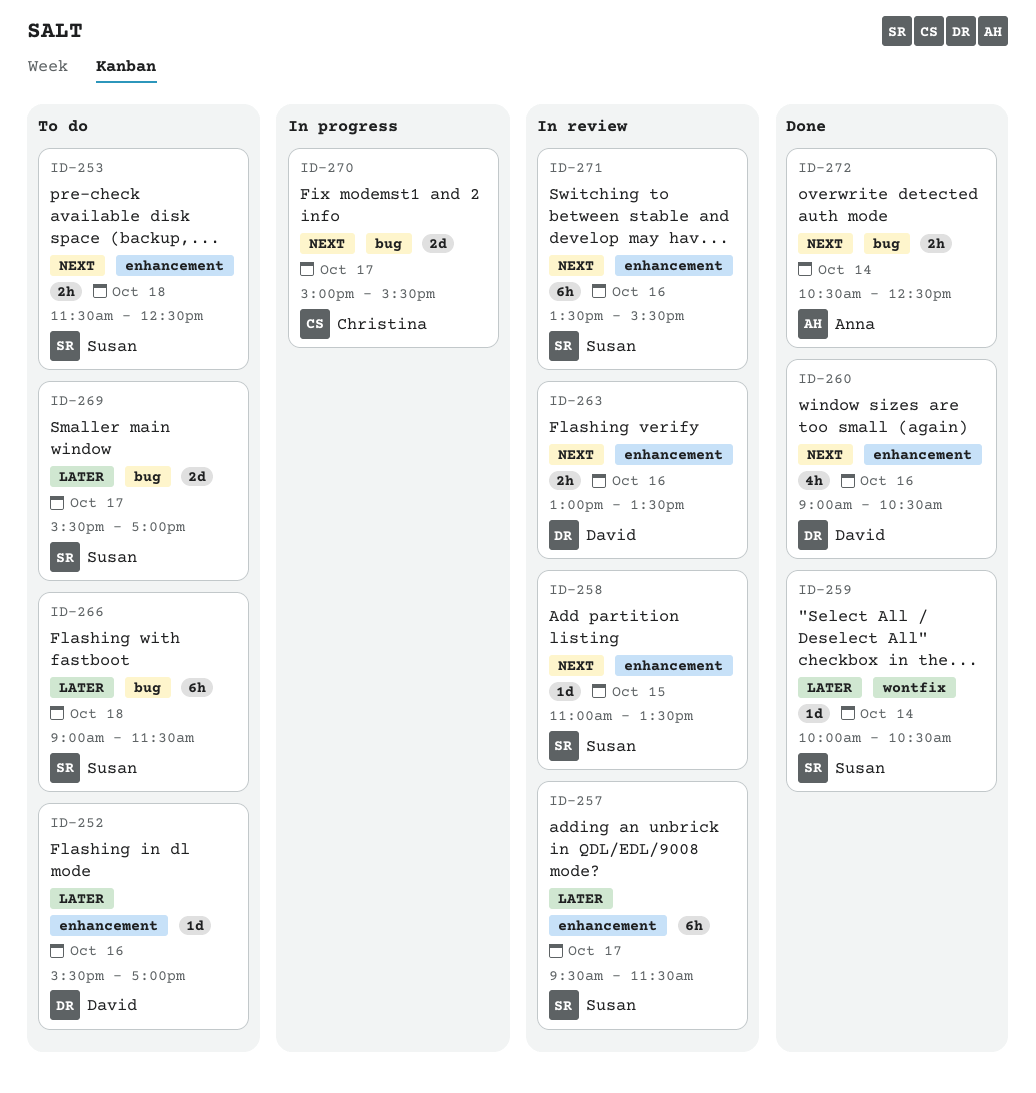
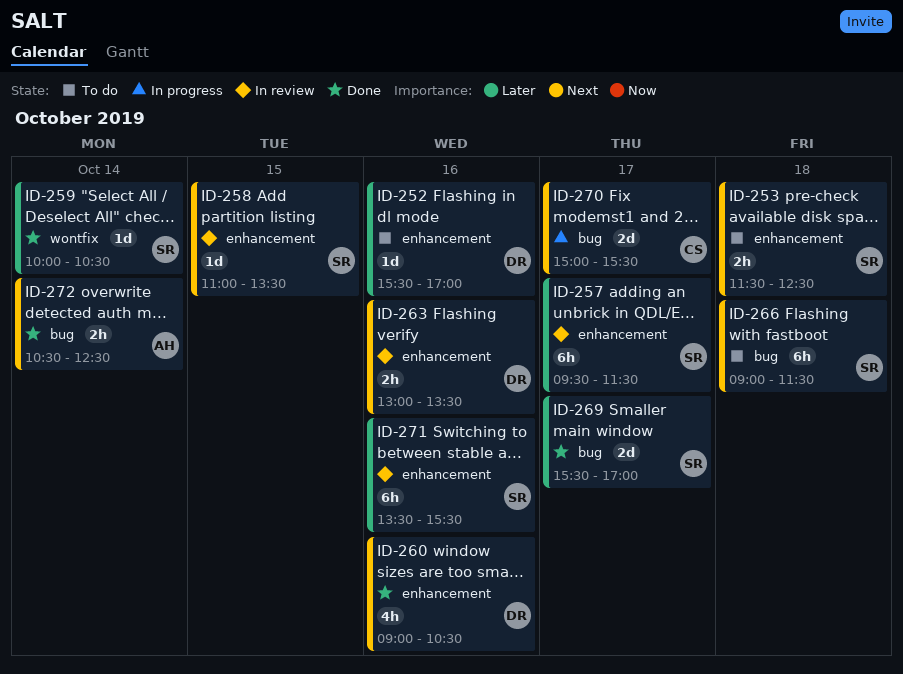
ID-266, priority: Later -> Next
ID-269, status: To do -> Done
ID-271, priority: Next -> Later

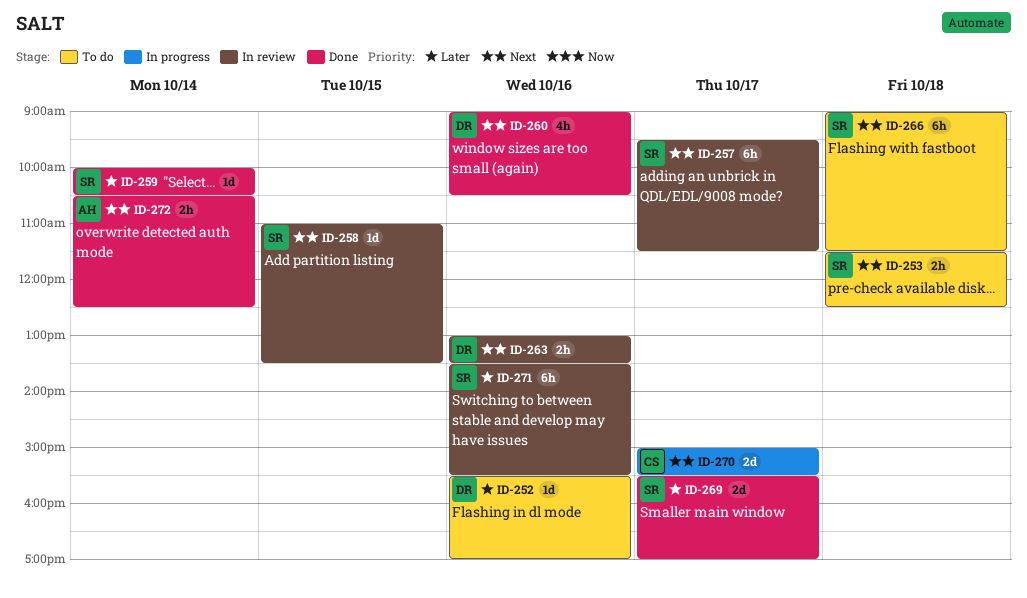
ID-257, priority: Later -> Next

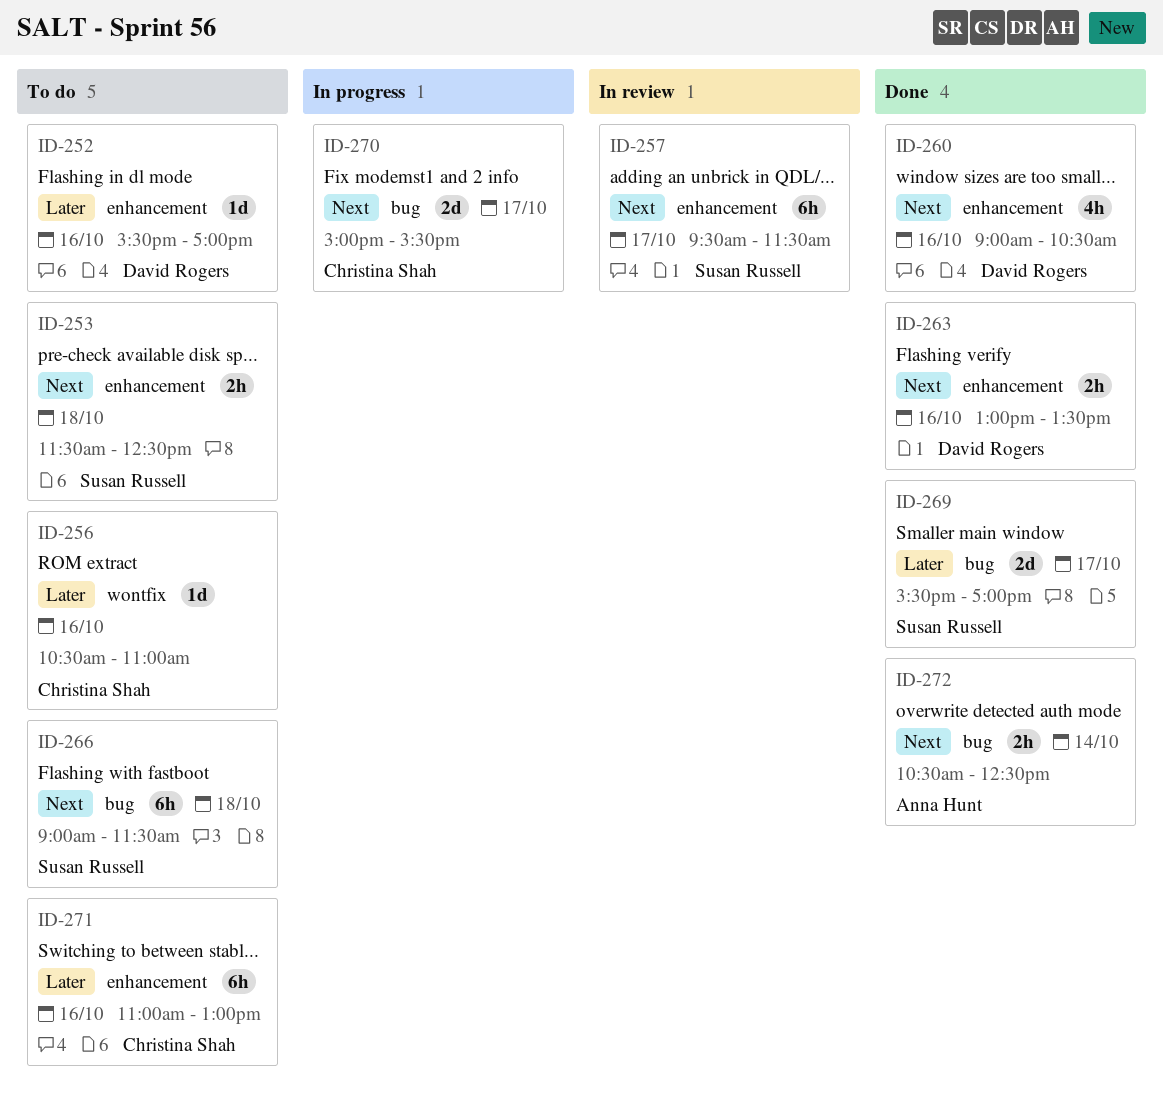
ID-256: none -> present
ID-258: present -> none
ID-259: present -> none
ID-263, status: In review -> Done
ID-271, status: In review -> To do
ID-271, owner: Susan Russell -> Christina Shah
ID-271, begins: 13:30 -> 11:00
ID-271, ends: 15:30 -> 13:00

